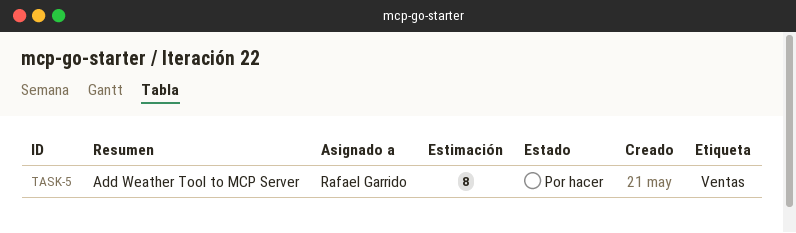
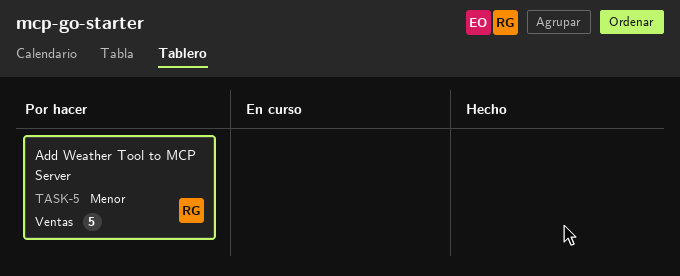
TASK-5, estimate: 8 -> 5

